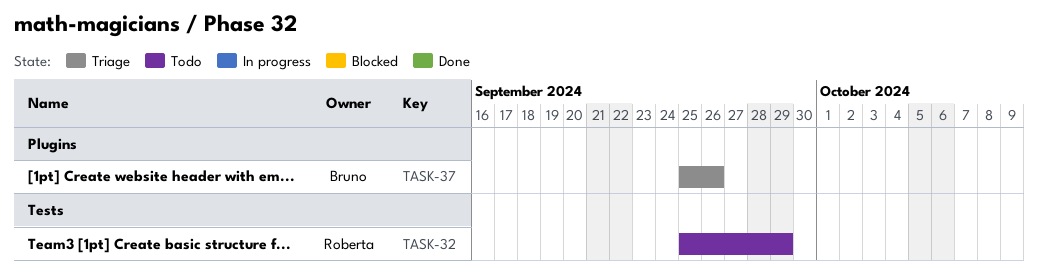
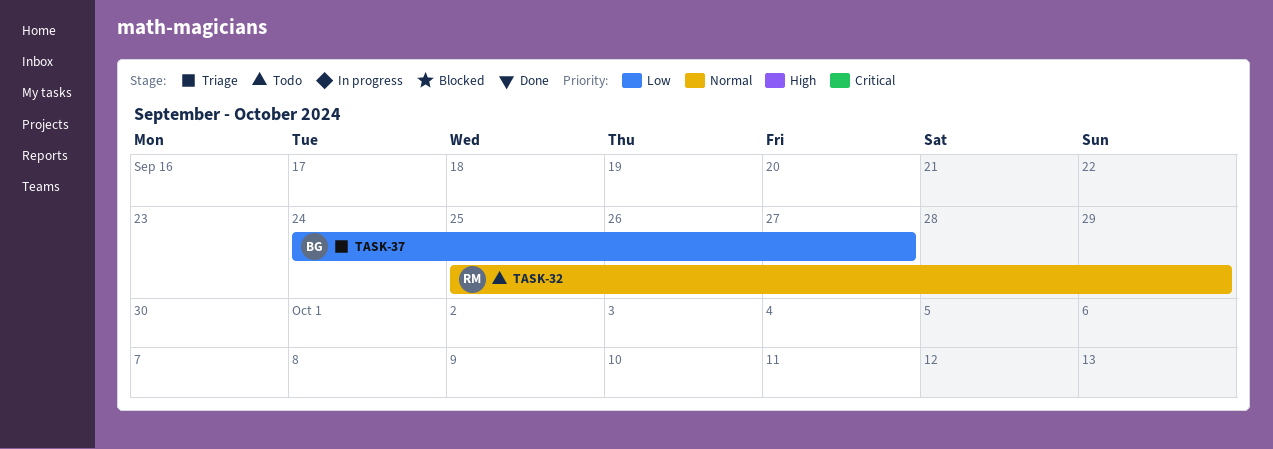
TASK-37, start: Sep 25 -> Sep 24
TASK-37, due: Sep 26 -> Sep 27

